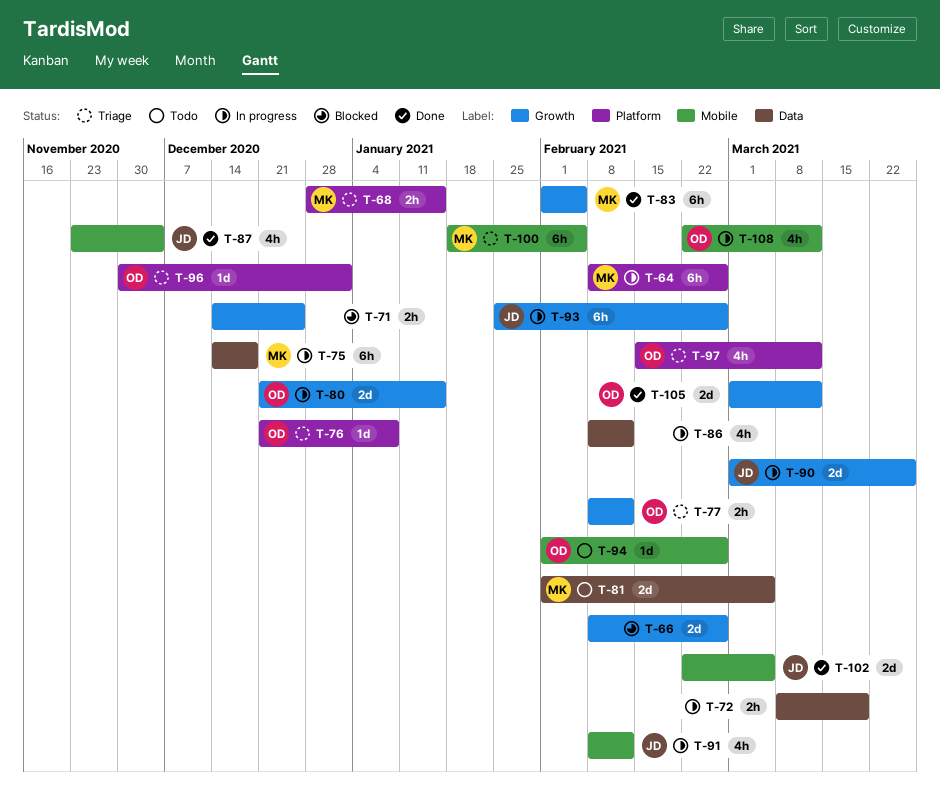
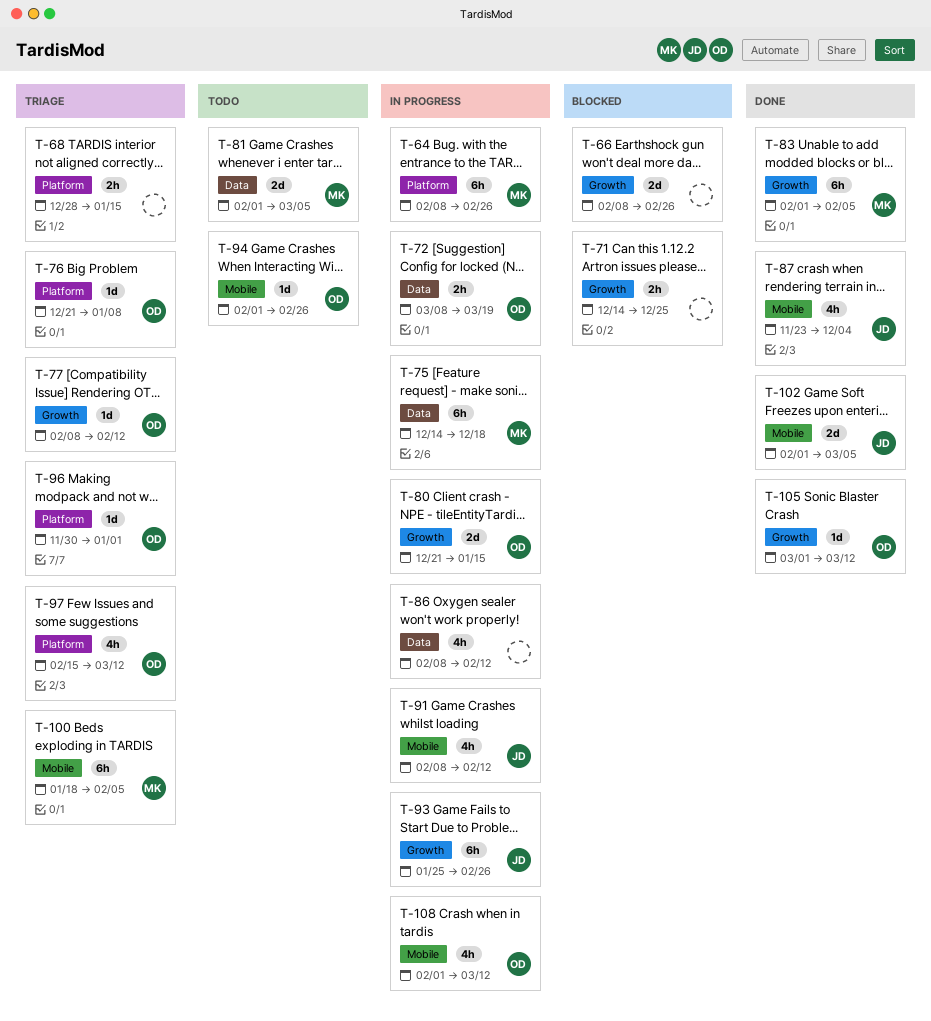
T-68, owner: MK -> none
T-72, owner: none -> OD
T-77, estimate: 2h -> 1d
T-90: present -> none
T-102, start: Feb 22 -> Feb 1
T-105, estimate: 2d -> 1d
T-108, start: Feb 22 -> Feb 1

